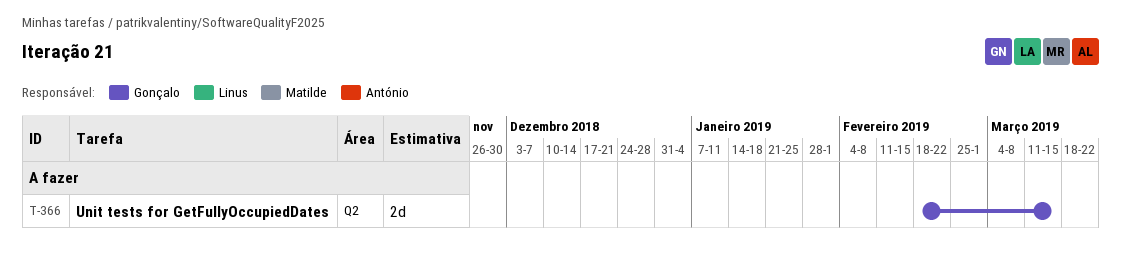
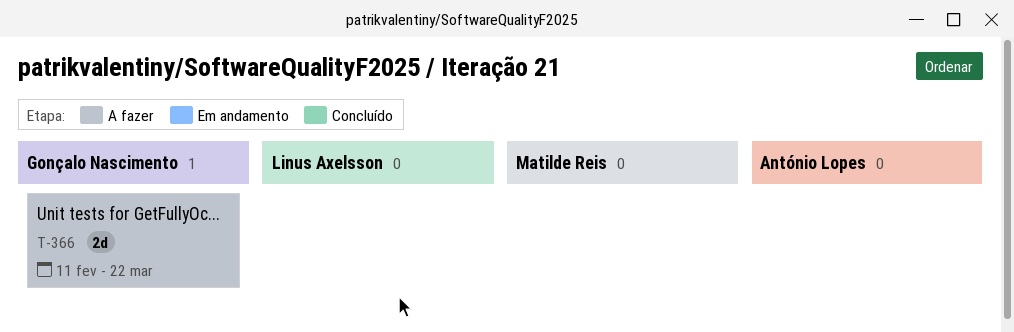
T-366, start: Feb 18 -> Feb 11
T-366, due: Mar 15 -> Mar 22

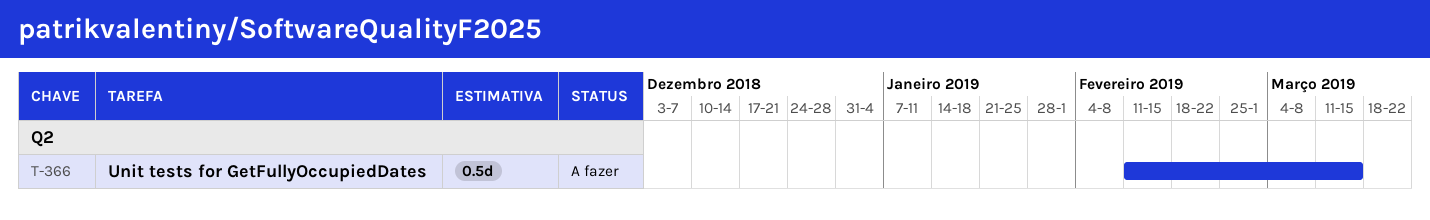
T-366, estimate: 2d -> 0.5d
T-366, due: Mar 22 -> Mar 15

